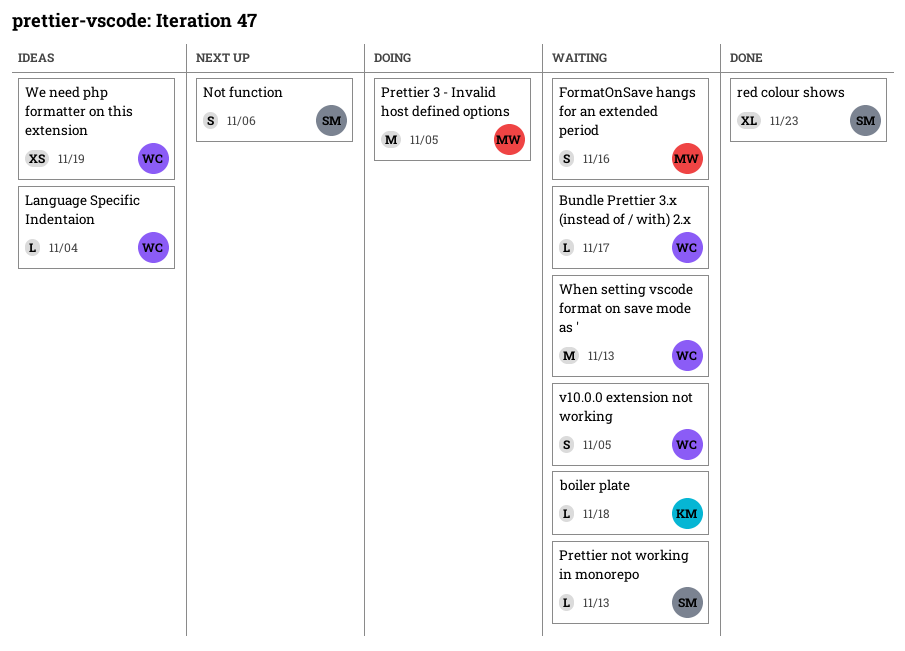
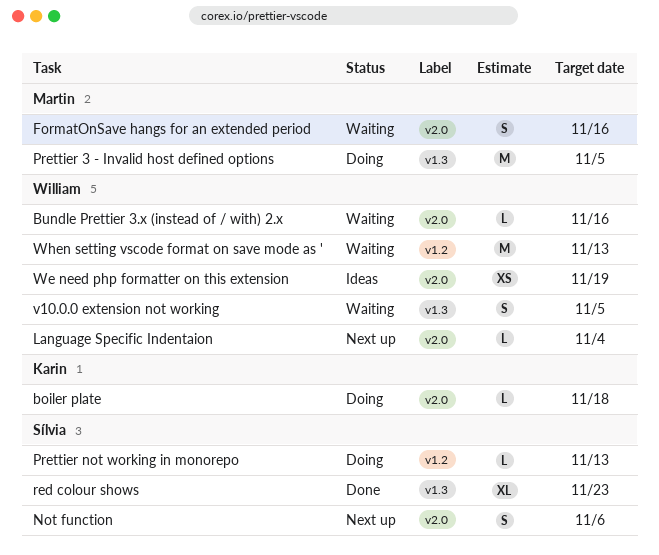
boiler plate, status: Waiting -> Doing
Bundle Prettier 3.x (instead of / with) 2.x, due: Nov 17 -> Nov 16
Language Specific Indentaion, status: Ideas -> Next up
Prettier not working in monorepo, status: Waiting -> Doing

